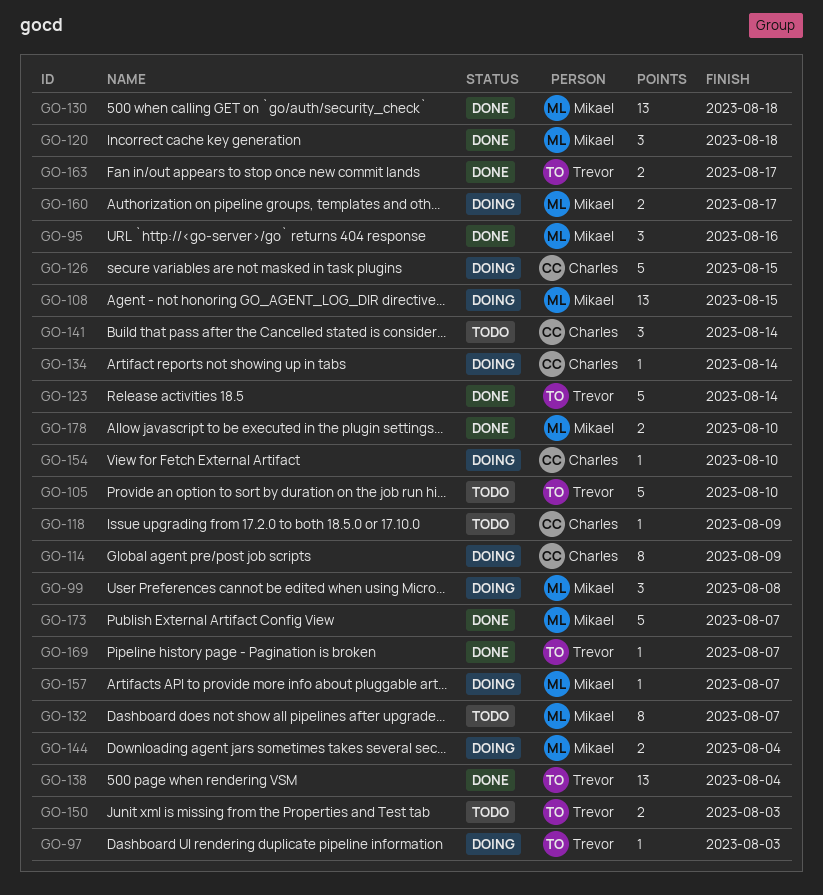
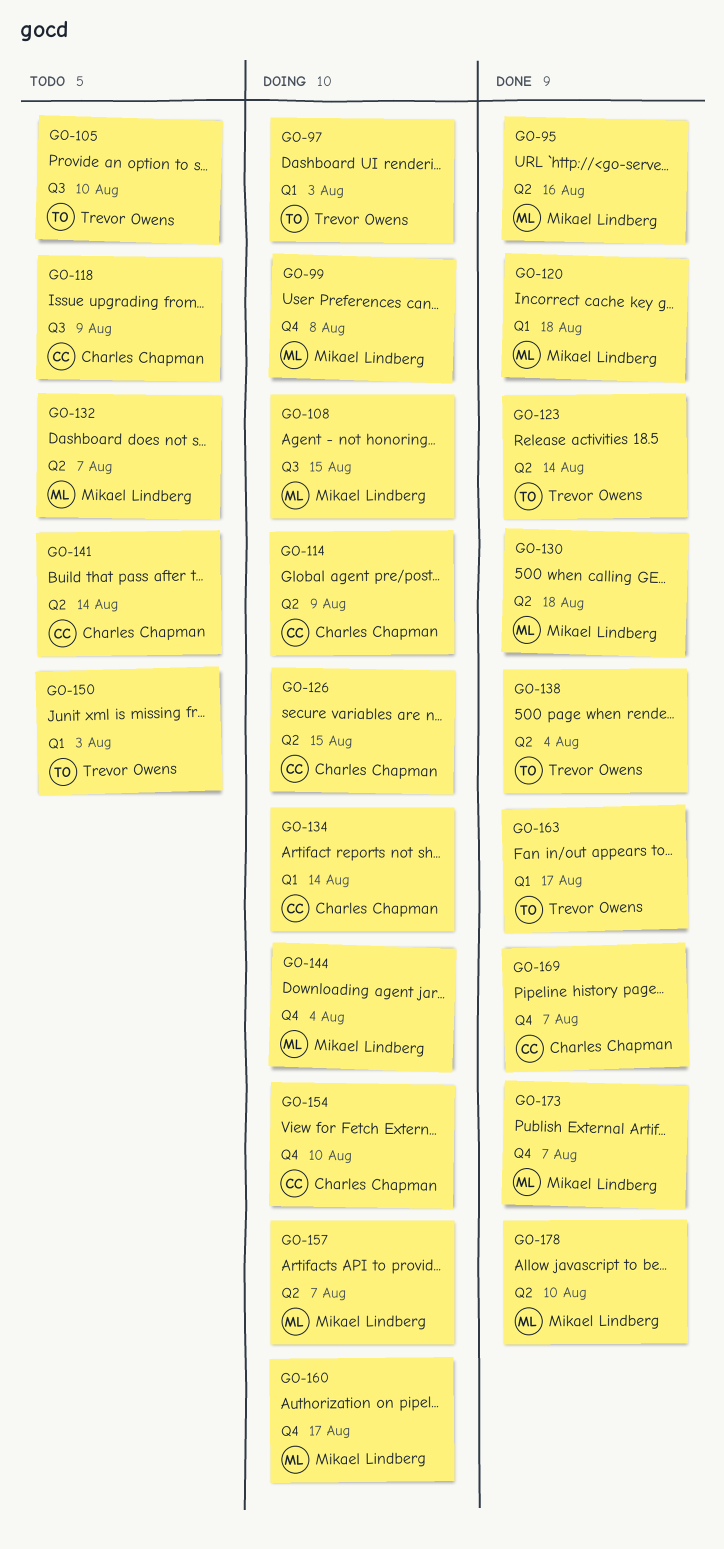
GO-169, owner: Trevor Owens -> Charles Chapman

